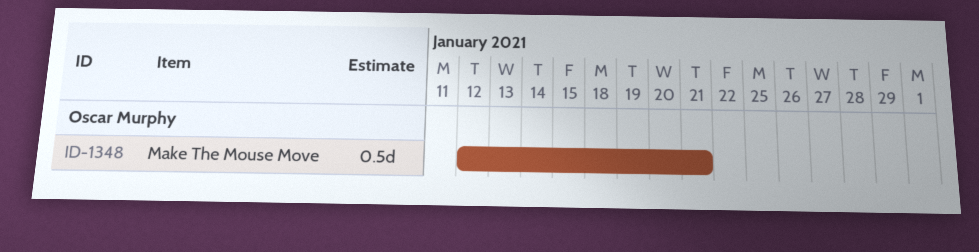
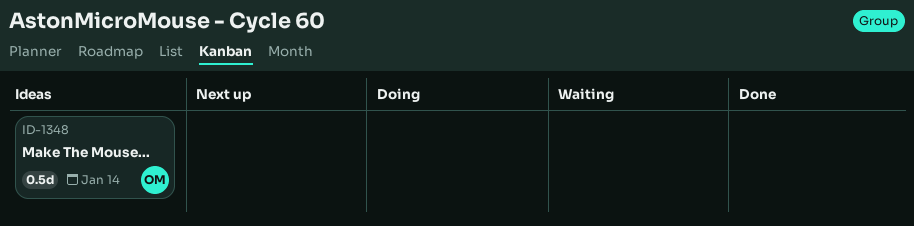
ID-1348, due: Jan 21 -> Jan 14

